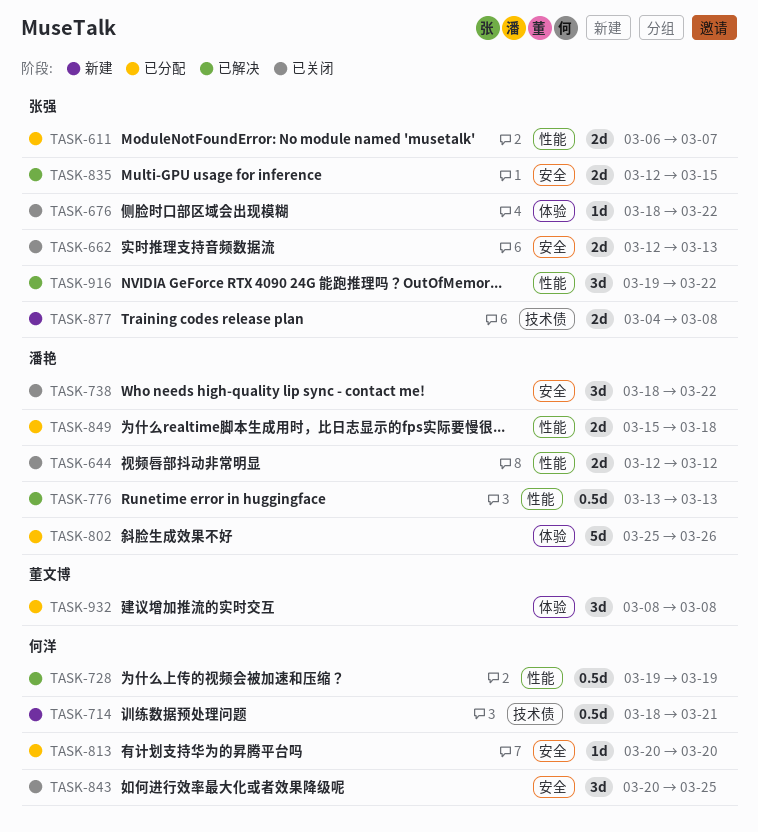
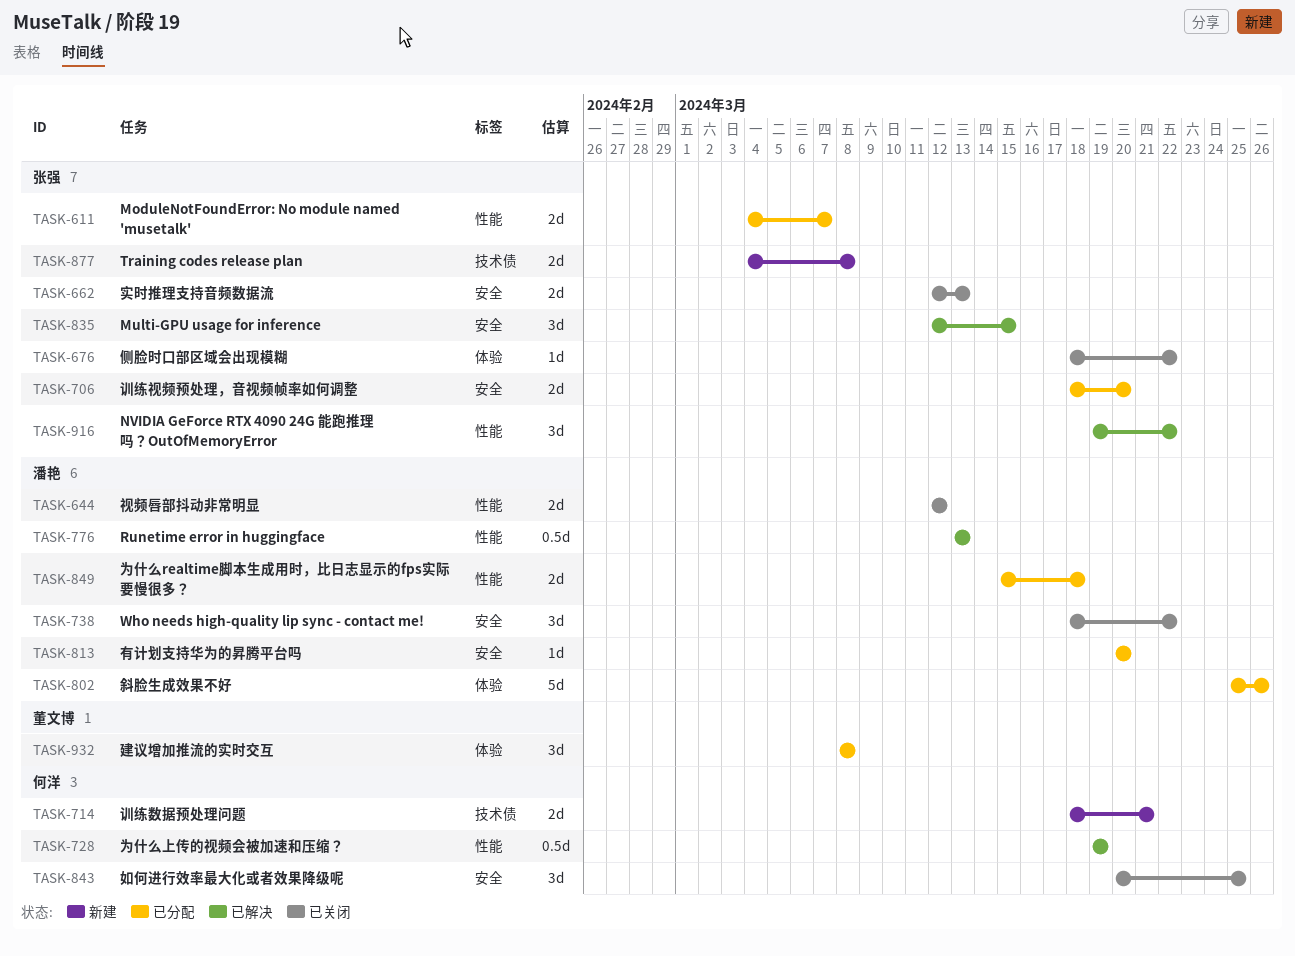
TASK-611, start: Mar 6 -> Mar 4
TASK-706: none -> present
TASK-714, estimate: 0.5d -> 2d
TASK-813, owner: 何洋 -> 潘艳
TASK-835, estimate: 2d -> 3d

